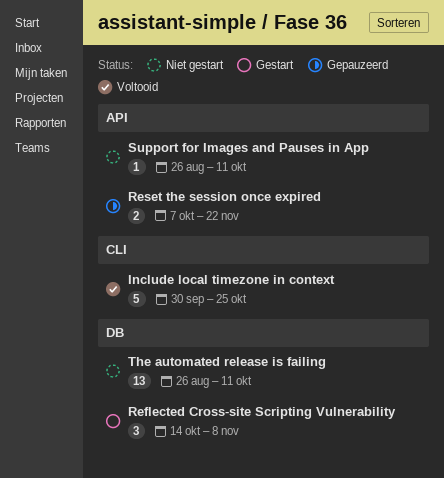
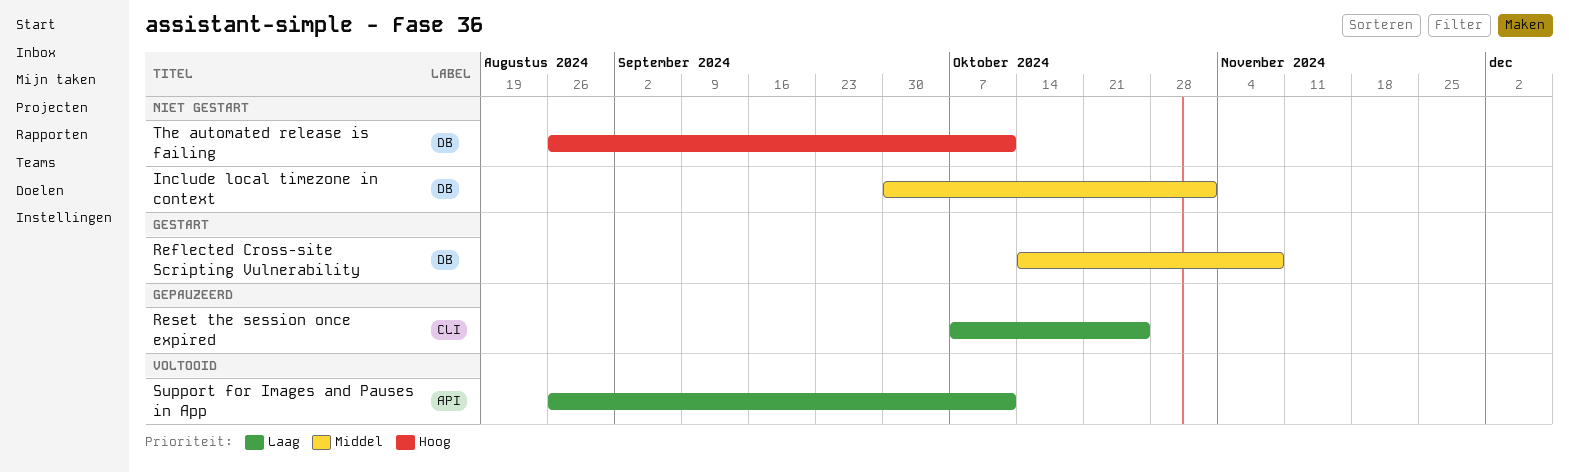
Include local timezone in context, status: Voltooid -> Niet gestart
Include local timezone in context, label: CLI -> DB
Include local timezone in context, due: Oct 25 -> Nov 1
Reset the session once expired, label: API -> CLI
Reset the session once expired, due: Nov 22 -> Oct 25
Support for Images and Pauses in App, status: Niet gestart -> Voltooid

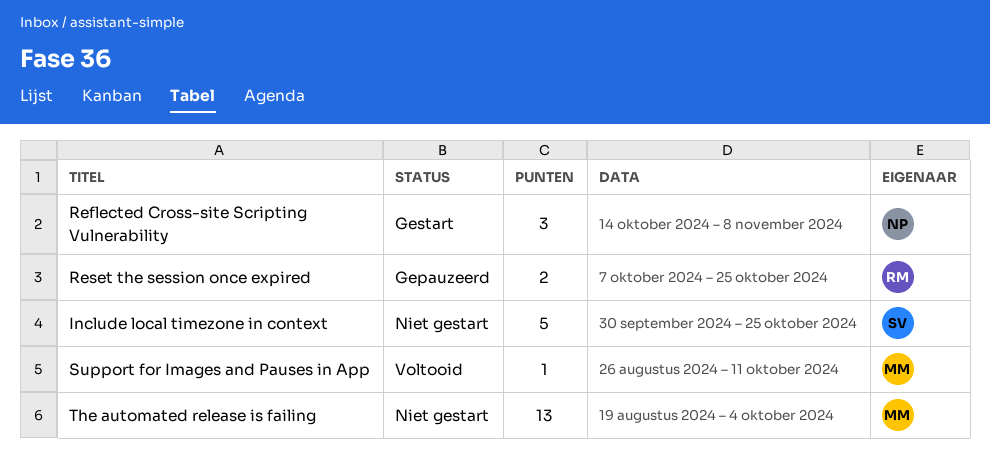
Include local timezone in context, due: Nov 1 -> Oct 25
The automated release is failing, start: Aug 26 -> Aug 19
The automated release is failing, due: Oct 11 -> Oct 4

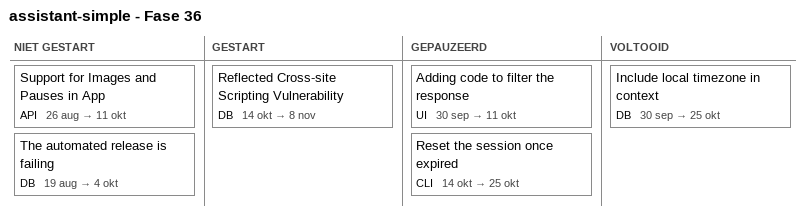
Adding code to filter the response: none -> present
Include local timezone in context, status: Niet gestart -> Voltooid
Reset the session once expired, start: Oct 7 -> Oct 14
Support for Images and Pauses in App, status: Voltooid -> Niet gestart

